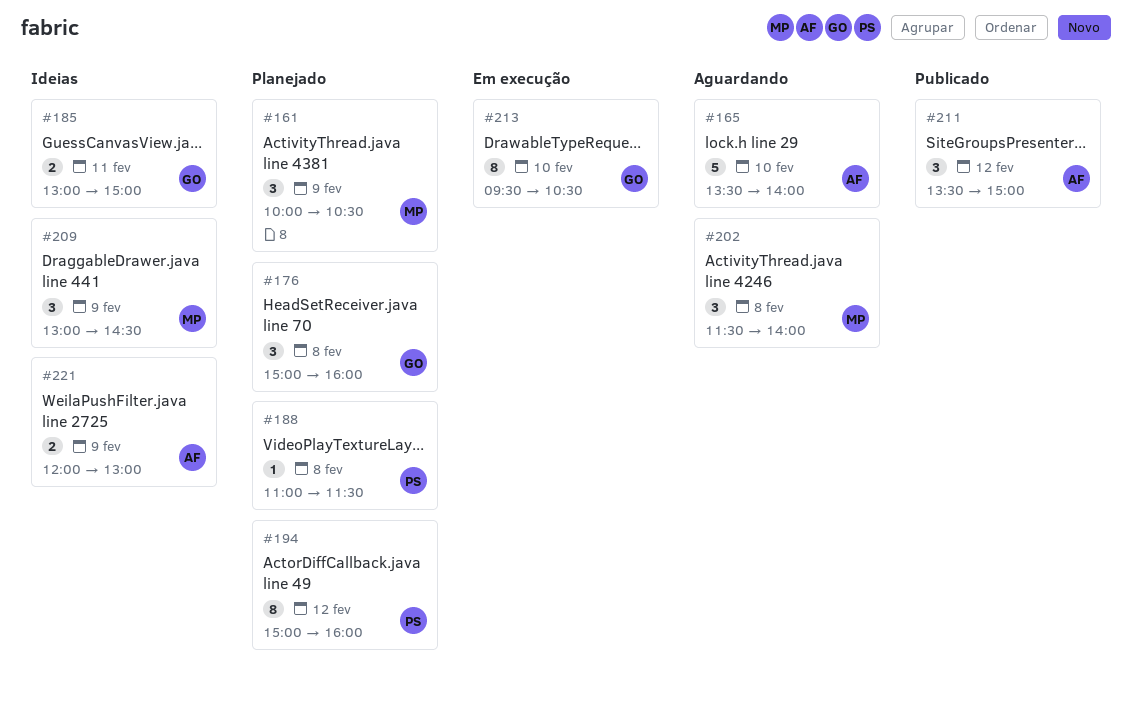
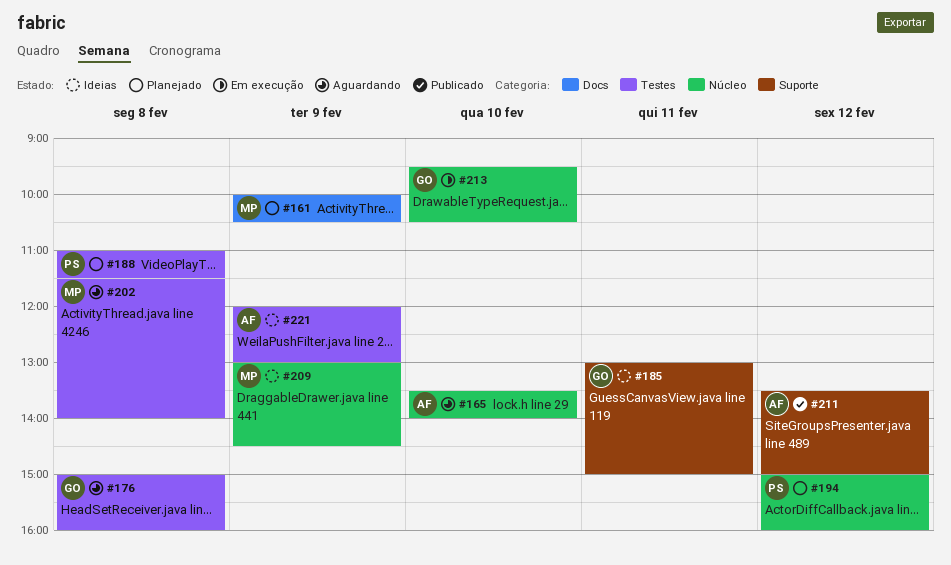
#176, status: Planejado -> Aguardando

